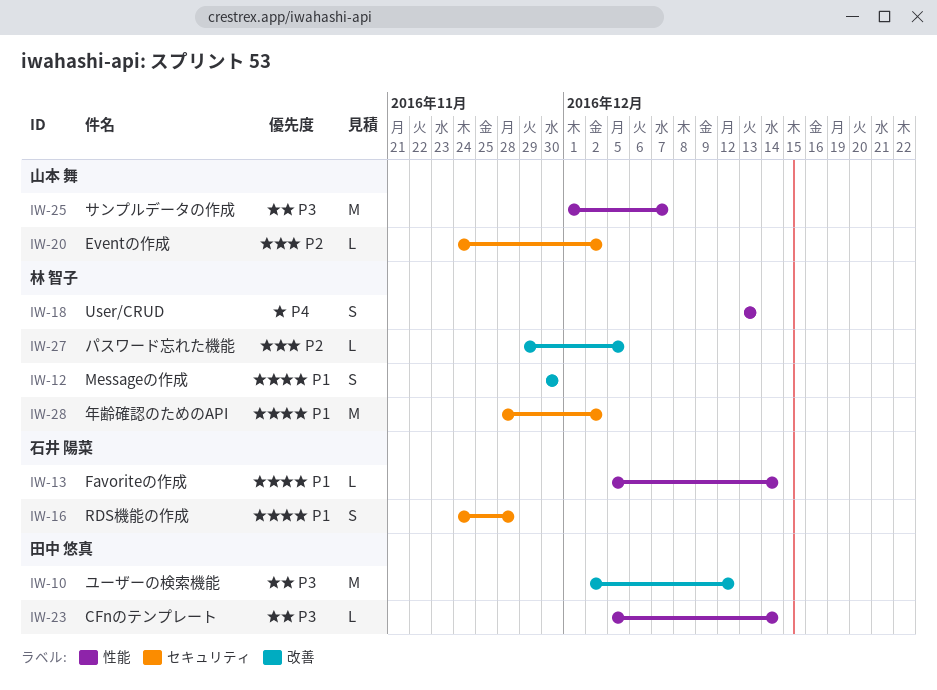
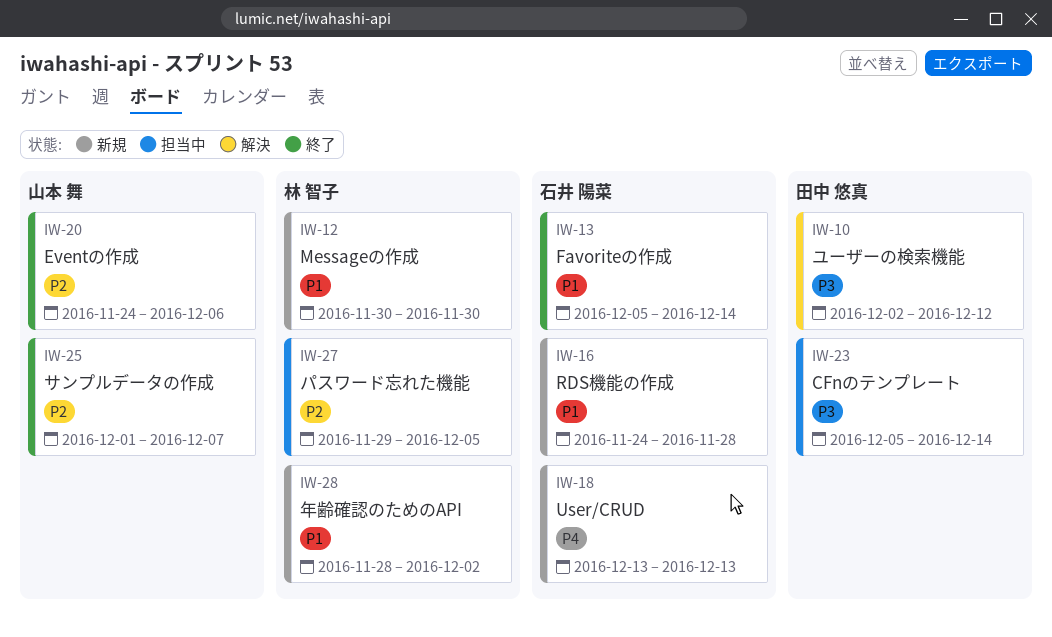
IW-18, owner: 林 智子 -> 石井 陽菜
IW-20, due: Dec 2 -> Dec 6
IW-25, priority: P3 -> P2

